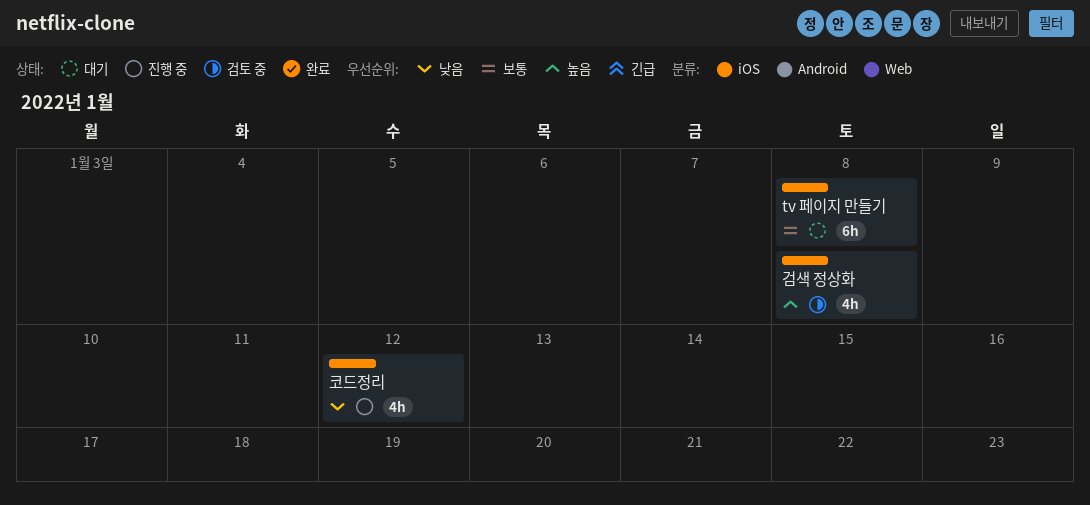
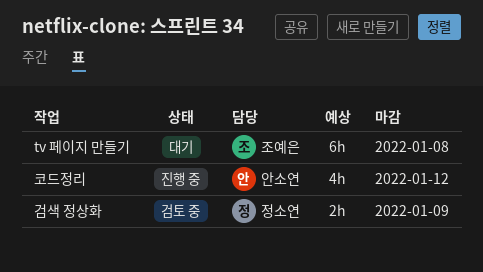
검색 정상화, estimate: 4h -> 2h
검색 정상화, due: Jan 8 -> Jan 9

